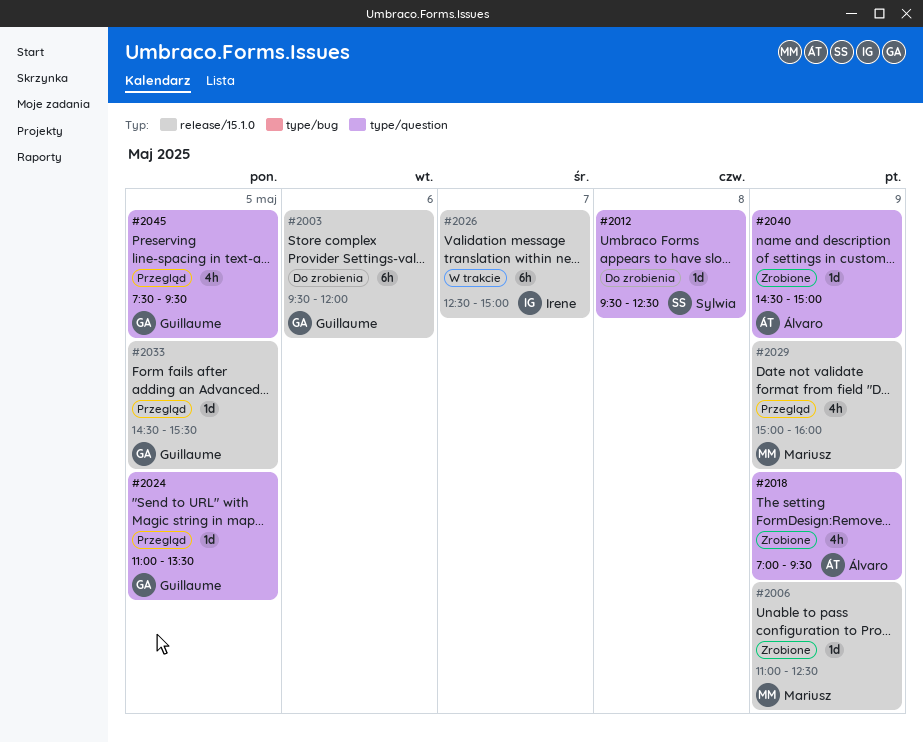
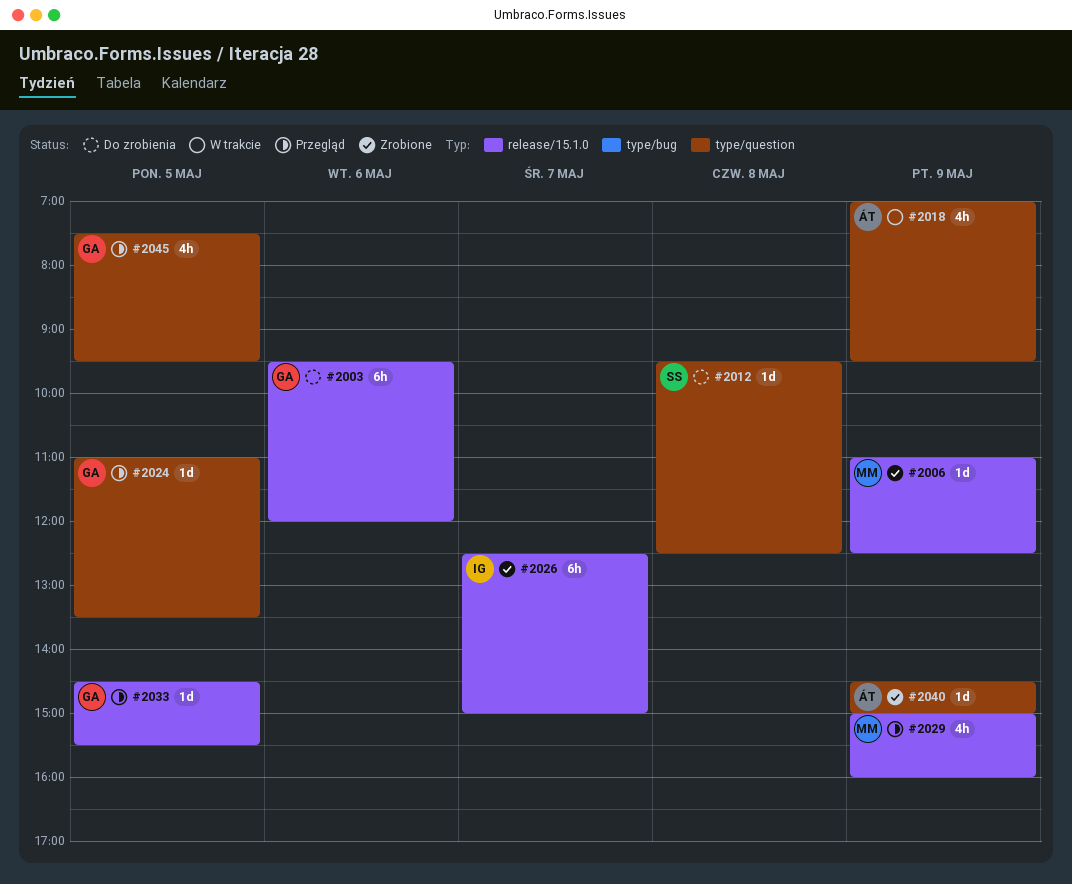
#2018, status: Zrobione -> W trakcie
#2026, status: W trakcie -> Zrobione

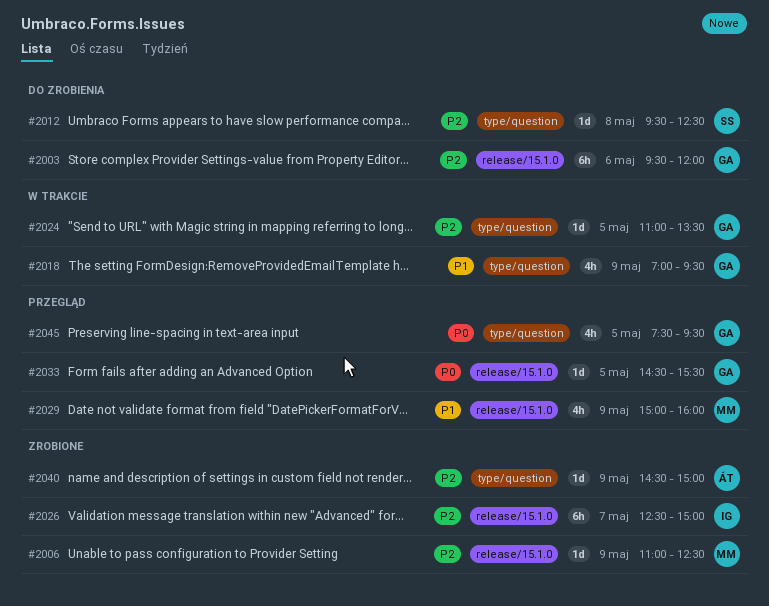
#2018, owner: ÁT -> GA
#2024, status: Przegląd -> W trakcie

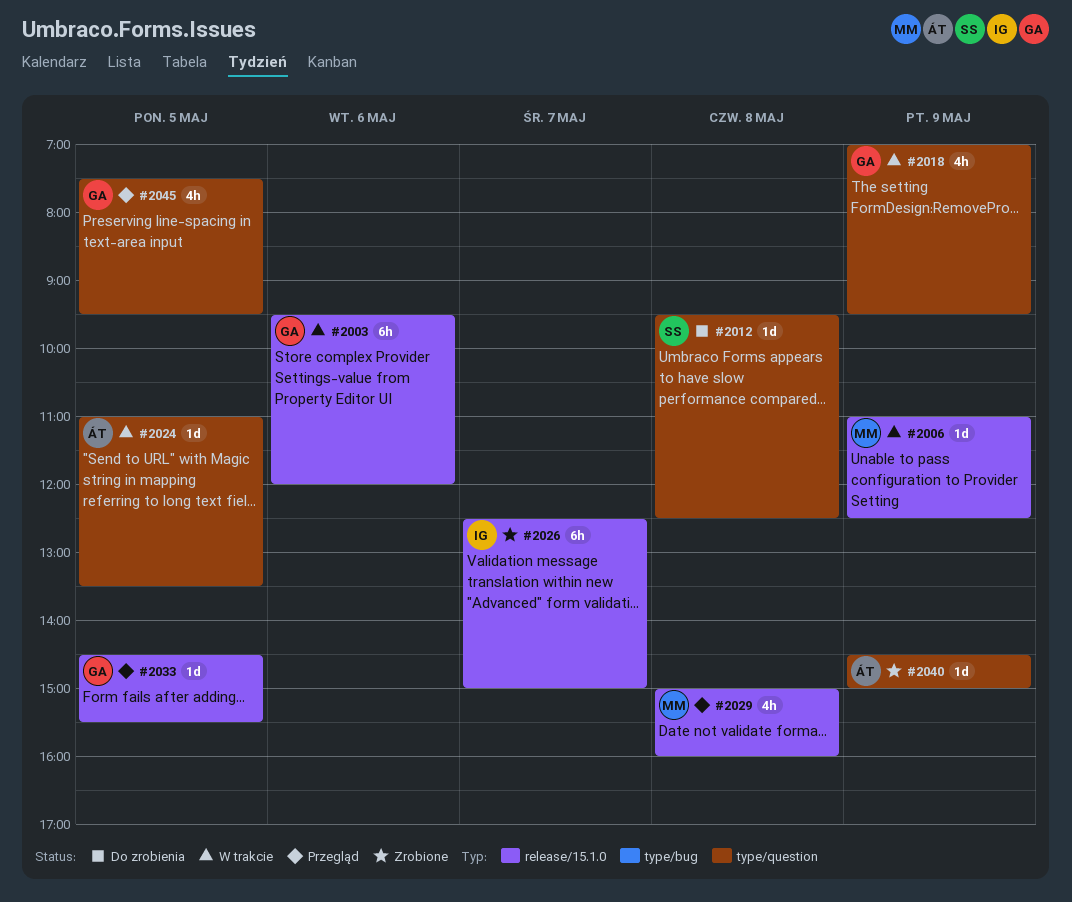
#2003, status: Do zrobienia -> W trakcie
#2006, status: Zrobione -> W trakcie
#2024, owner: GA -> ÁT
#2029, day: May 9 -> May 8

